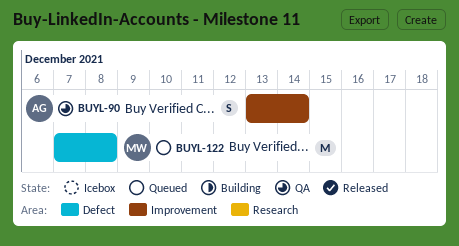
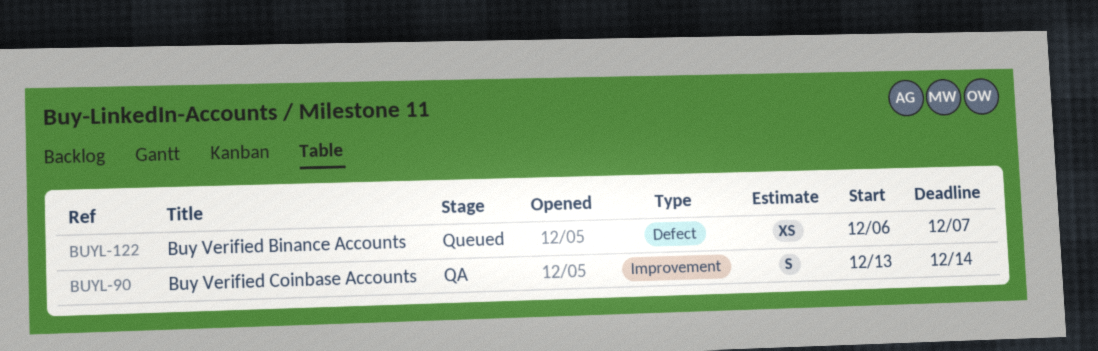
BUYL-122, estimate: M -> XS
BUYL-122, start: Dec 7 -> Dec 6
BUYL-122, due: Dec 8 -> Dec 7

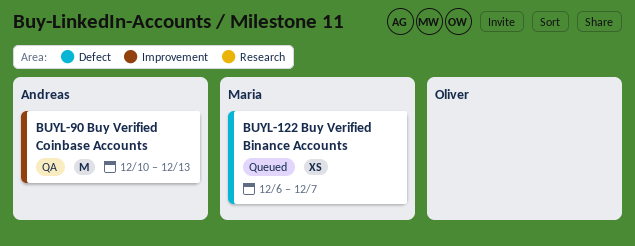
BUYL-90, estimate: S -> M
BUYL-90, start: Dec 13 -> Dec 10
BUYL-90, due: Dec 14 -> Dec 13

